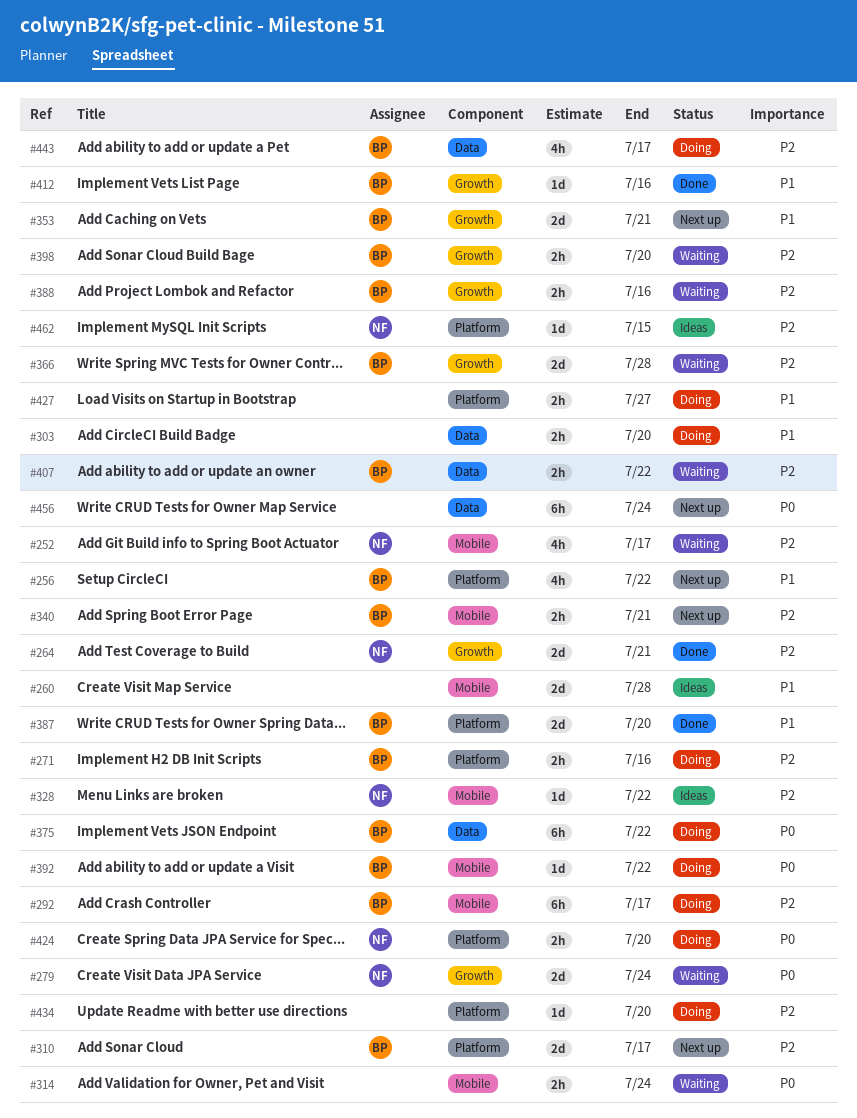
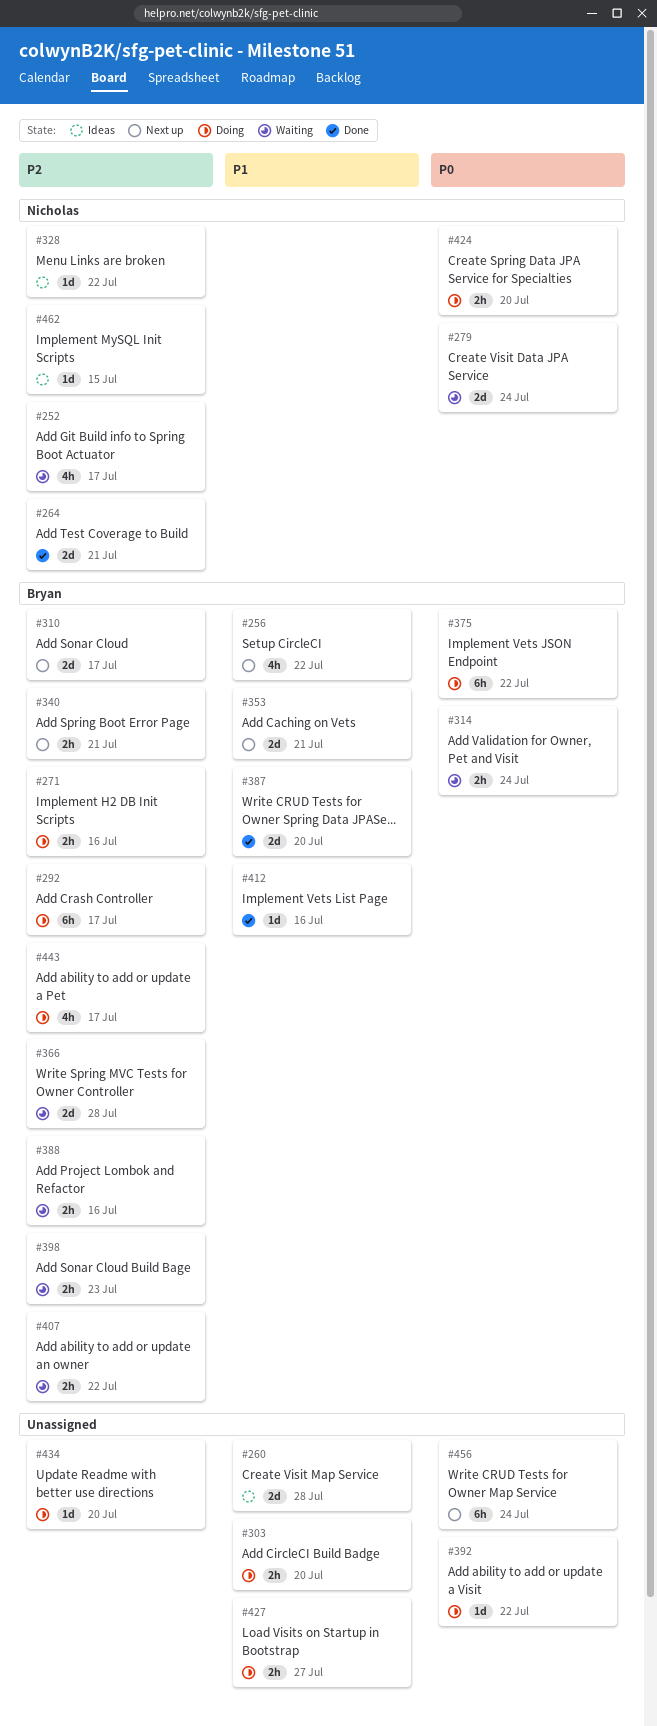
#314, owner: none -> Bryan
#392, owner: Bryan -> none
#398, due: Jul 20 -> Jul 23

